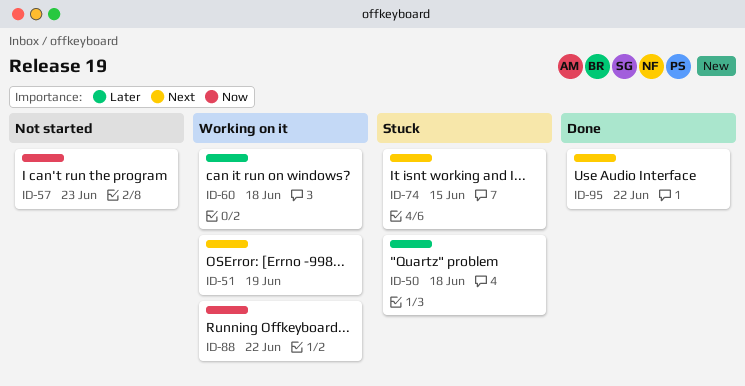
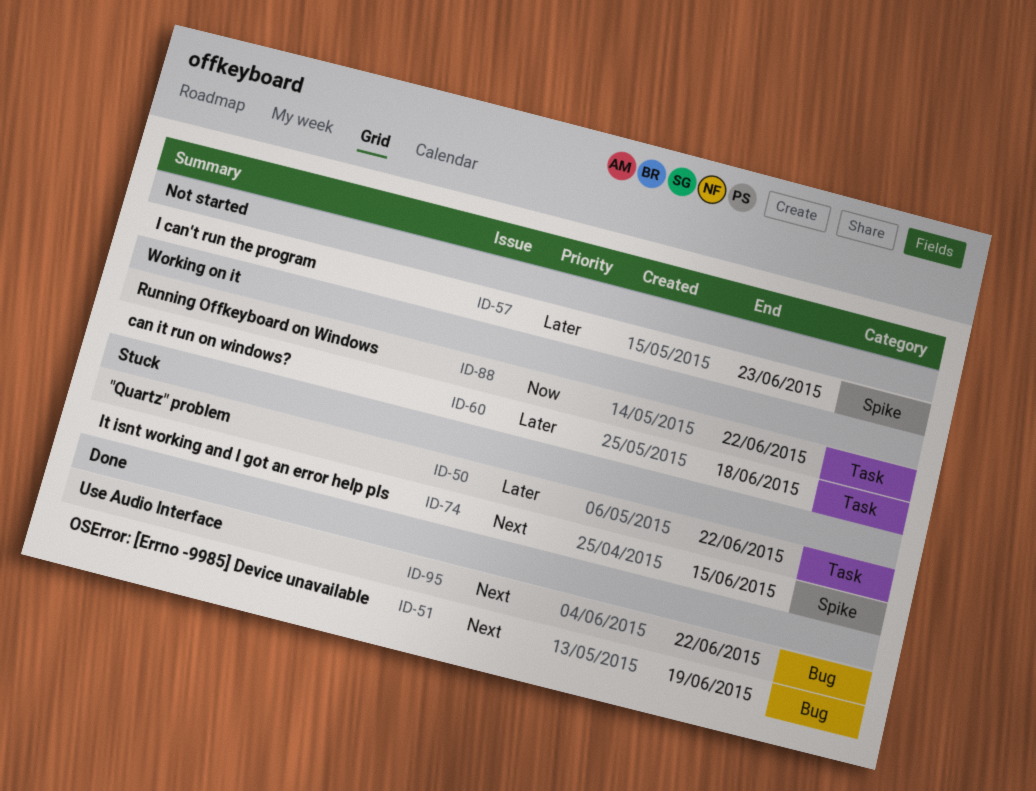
ID-50, due: Jun 18 -> Jun 22
ID-51, status: Working on it -> Done
ID-57, priority: Now -> Later

